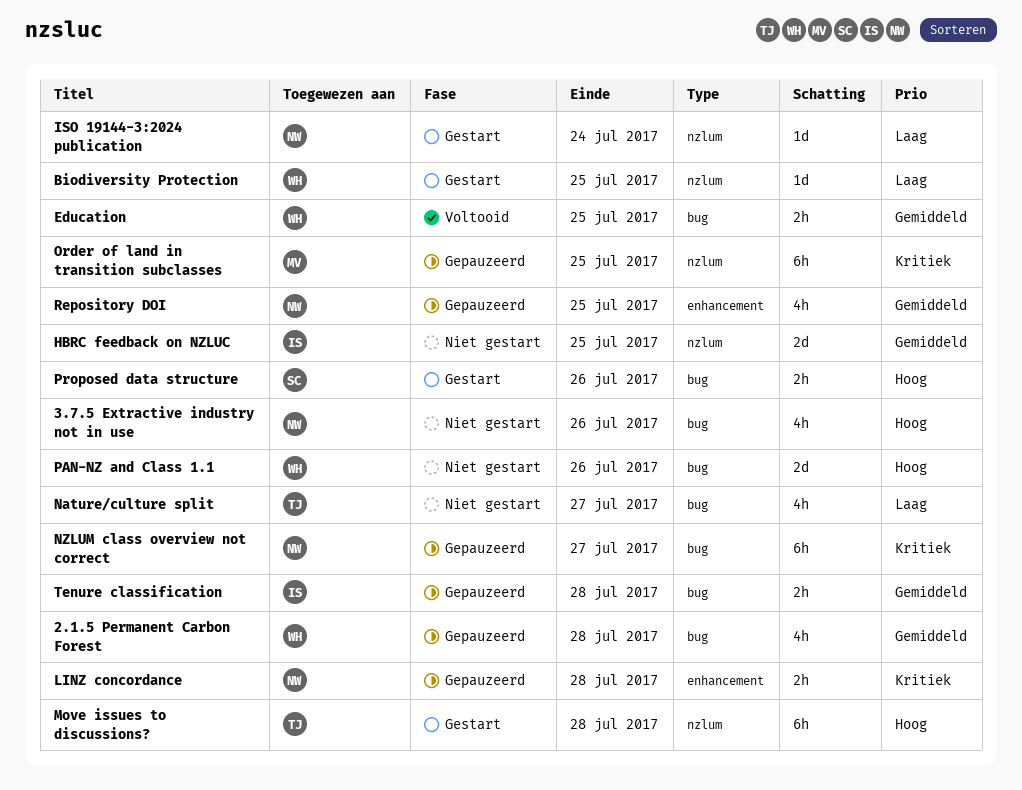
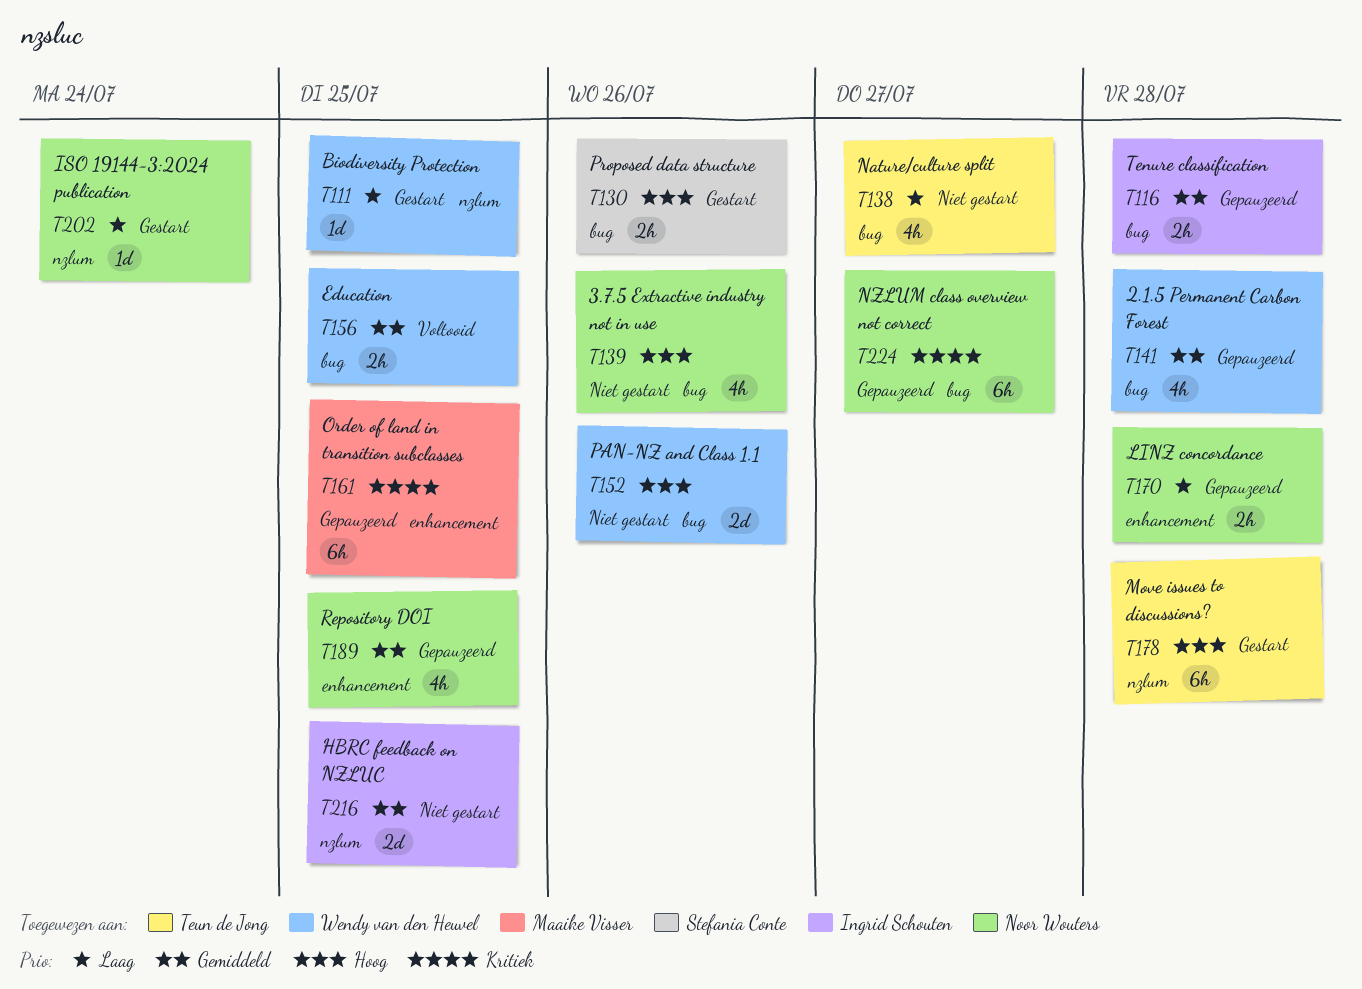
LINZ concordance, priority: Kritiek -> Laag
Order of land in transition subclasses, label: nzlum -> enhancement

